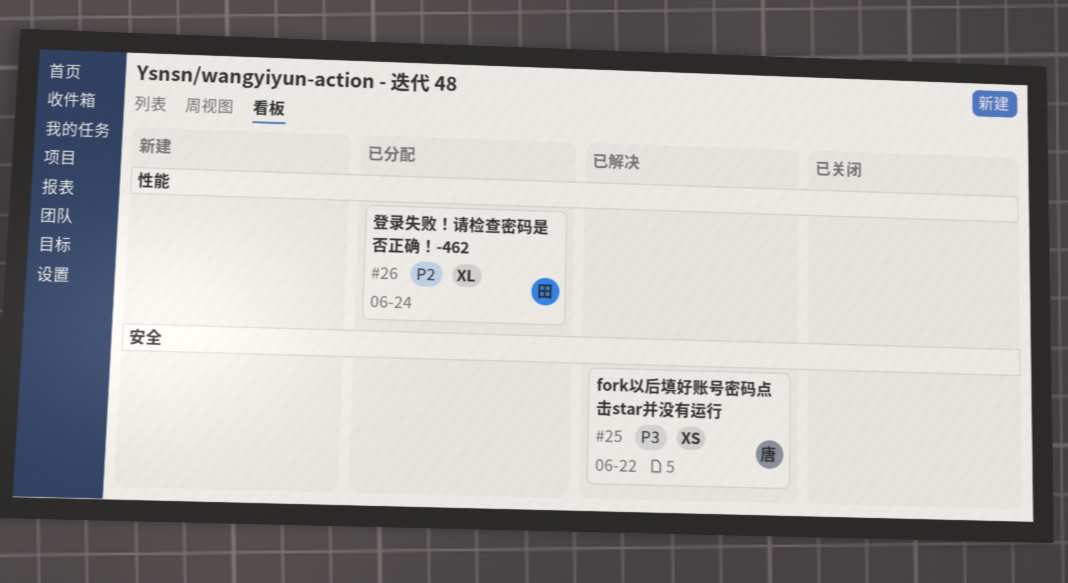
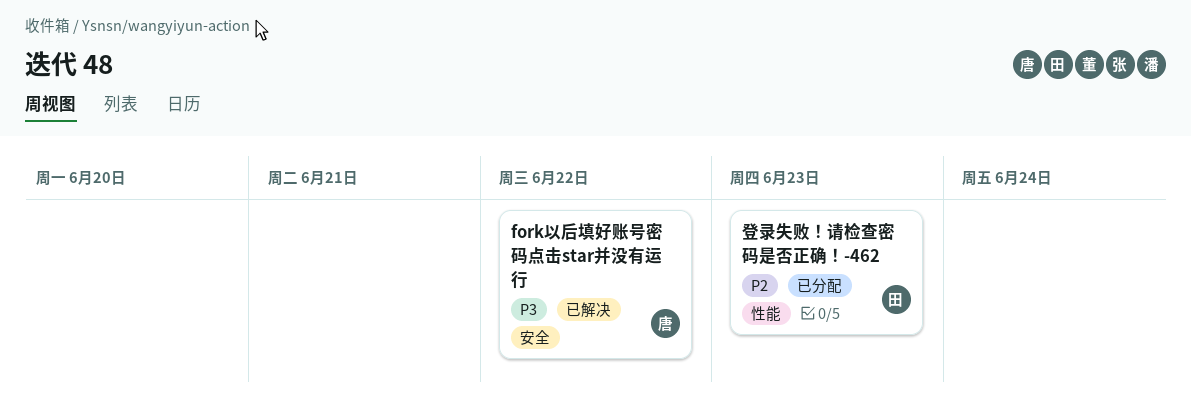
登录失败！请检查密码是否正确！-462, due: Jun 24 -> Jun 23

